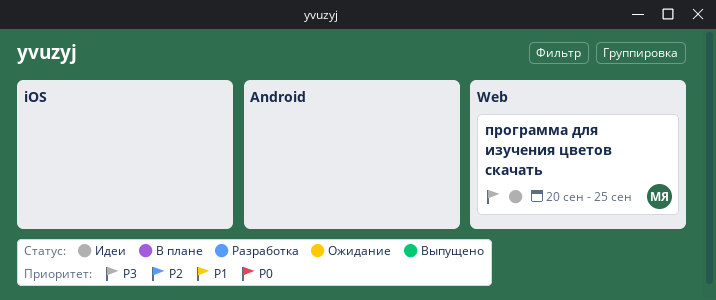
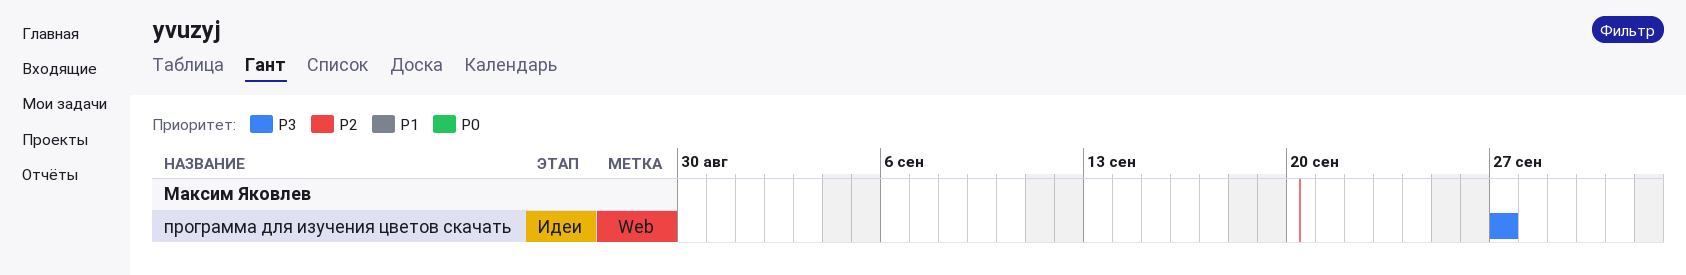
программа для изучения цветов скачать, start: Sep 20 -> Sep 27
программа для изучения цветов скачать, due: Sep 25 -> Sep 27

